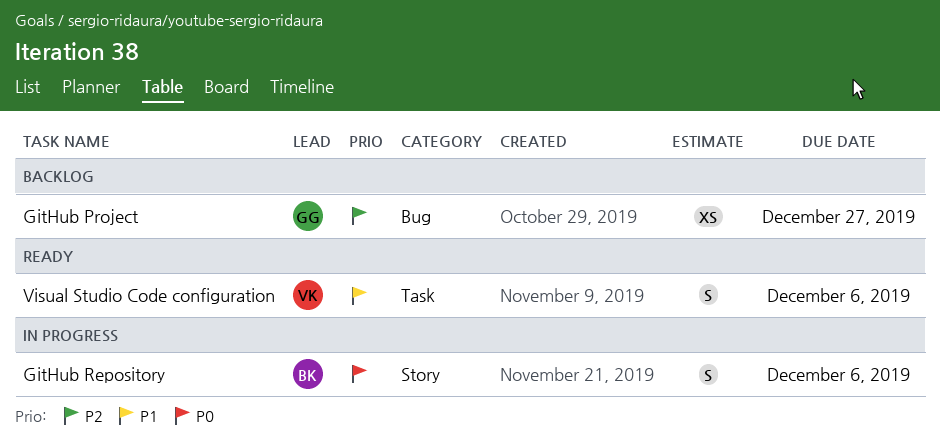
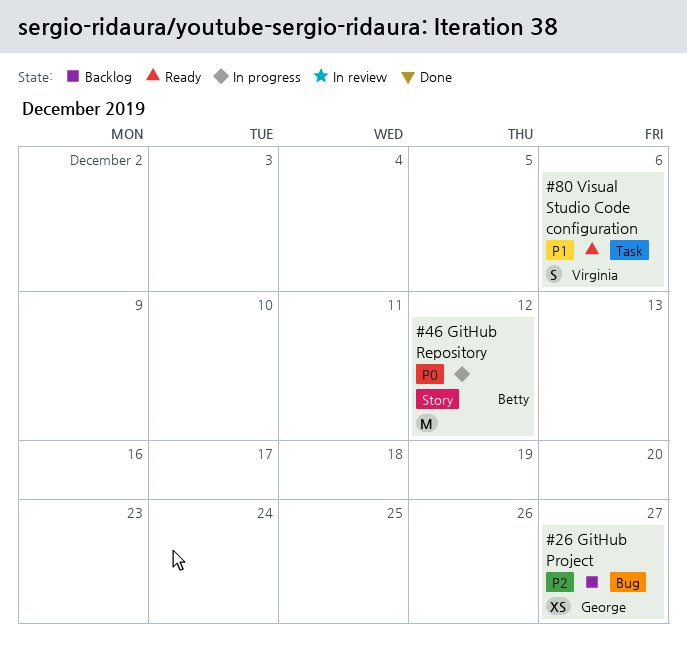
GitHub Repository, estimate: S -> M
GitHub Repository, due: Dec 6 -> Dec 12

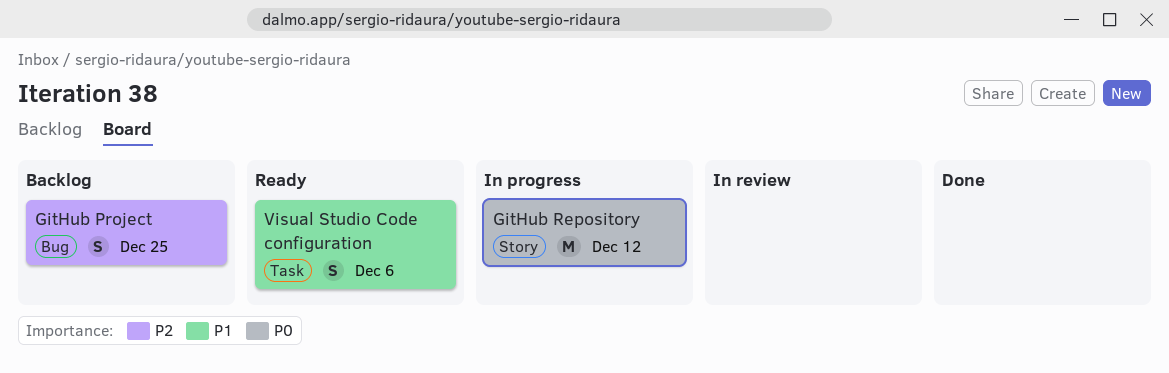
GitHub Project, estimate: XS -> S
GitHub Project, due: Dec 27 -> Dec 25

